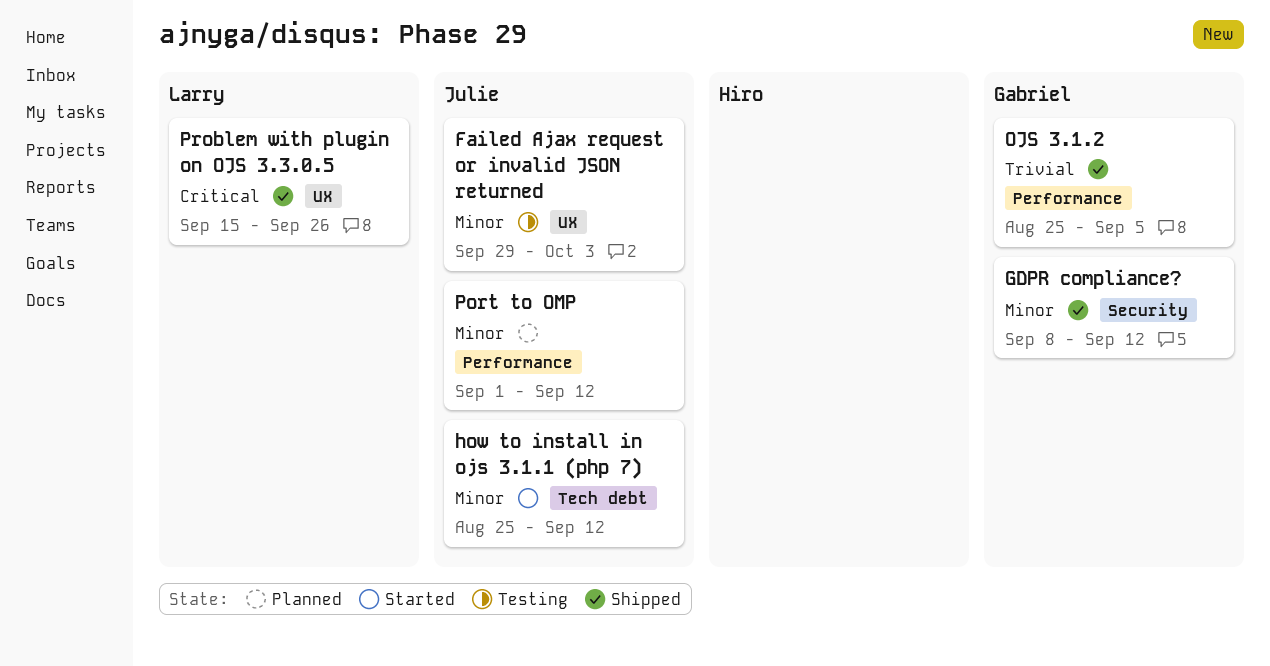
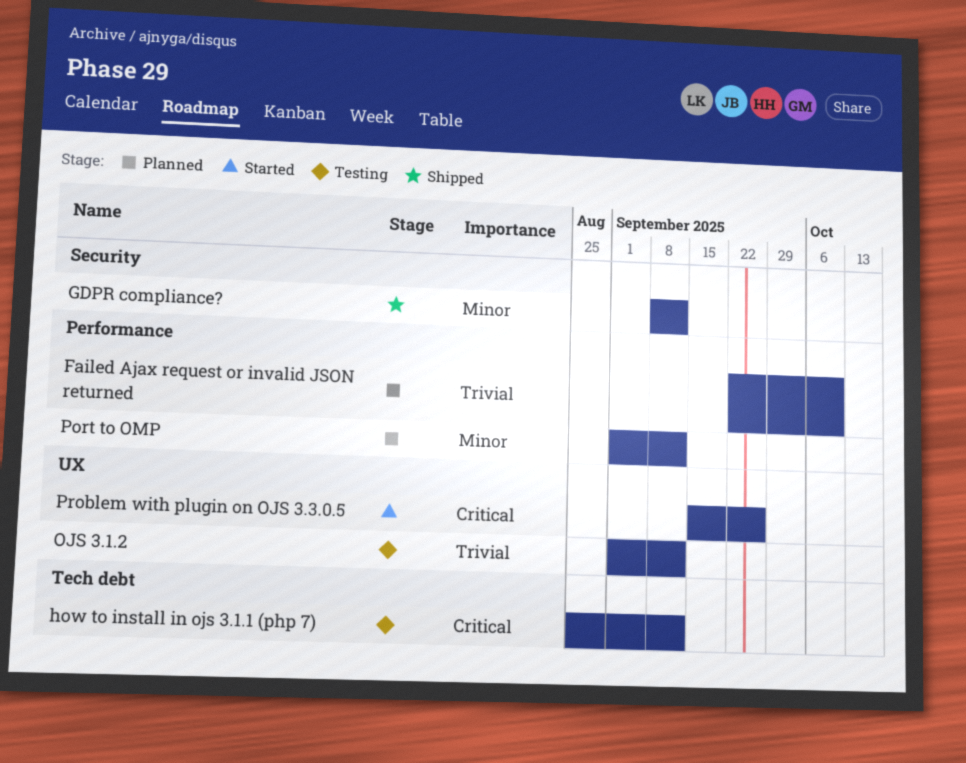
Failed Ajax request or invalid JSON returned, status: Testing -> Planned
Failed Ajax request or invalid JSON returned, priority: Minor -> Trivial
Failed Ajax request or invalid JSON returned, label: UX -> Performance
Failed Ajax request or invalid JSON returned, start: Sep 29 -> Sep 22
Failed Ajax request or invalid JSON returned, due: Oct 3 -> Oct 10
how to install in ojs 3.1.1 (php 7), status: Started -> Testing
how to install in ojs 3.1.1 (php 7), priority: Minor -> Critical
OJS 3.1.2, status: Shipped -> Testing
OJS 3.1.2, label: Performance -> UX
OJS 3.1.2, start: Aug 25 -> Sep 1
OJS 3.1.2, due: Sep 5 -> Sep 12
Problem with plugin on OJS 3.3.0.5, status: Shipped -> Started

